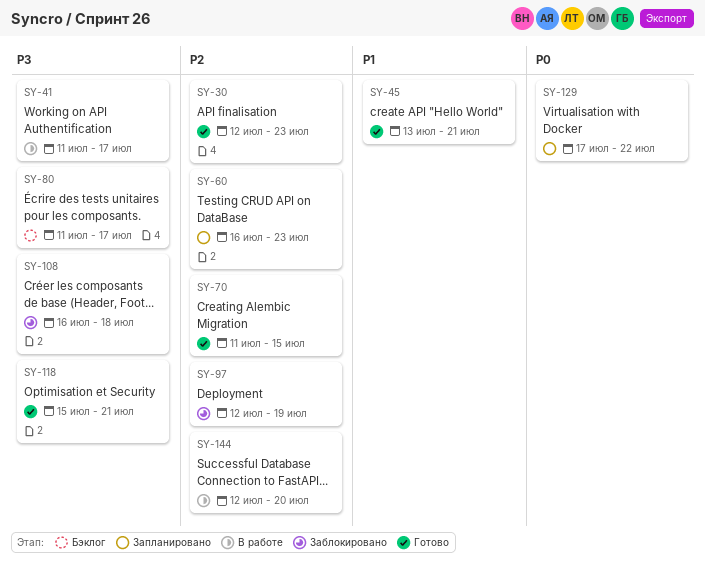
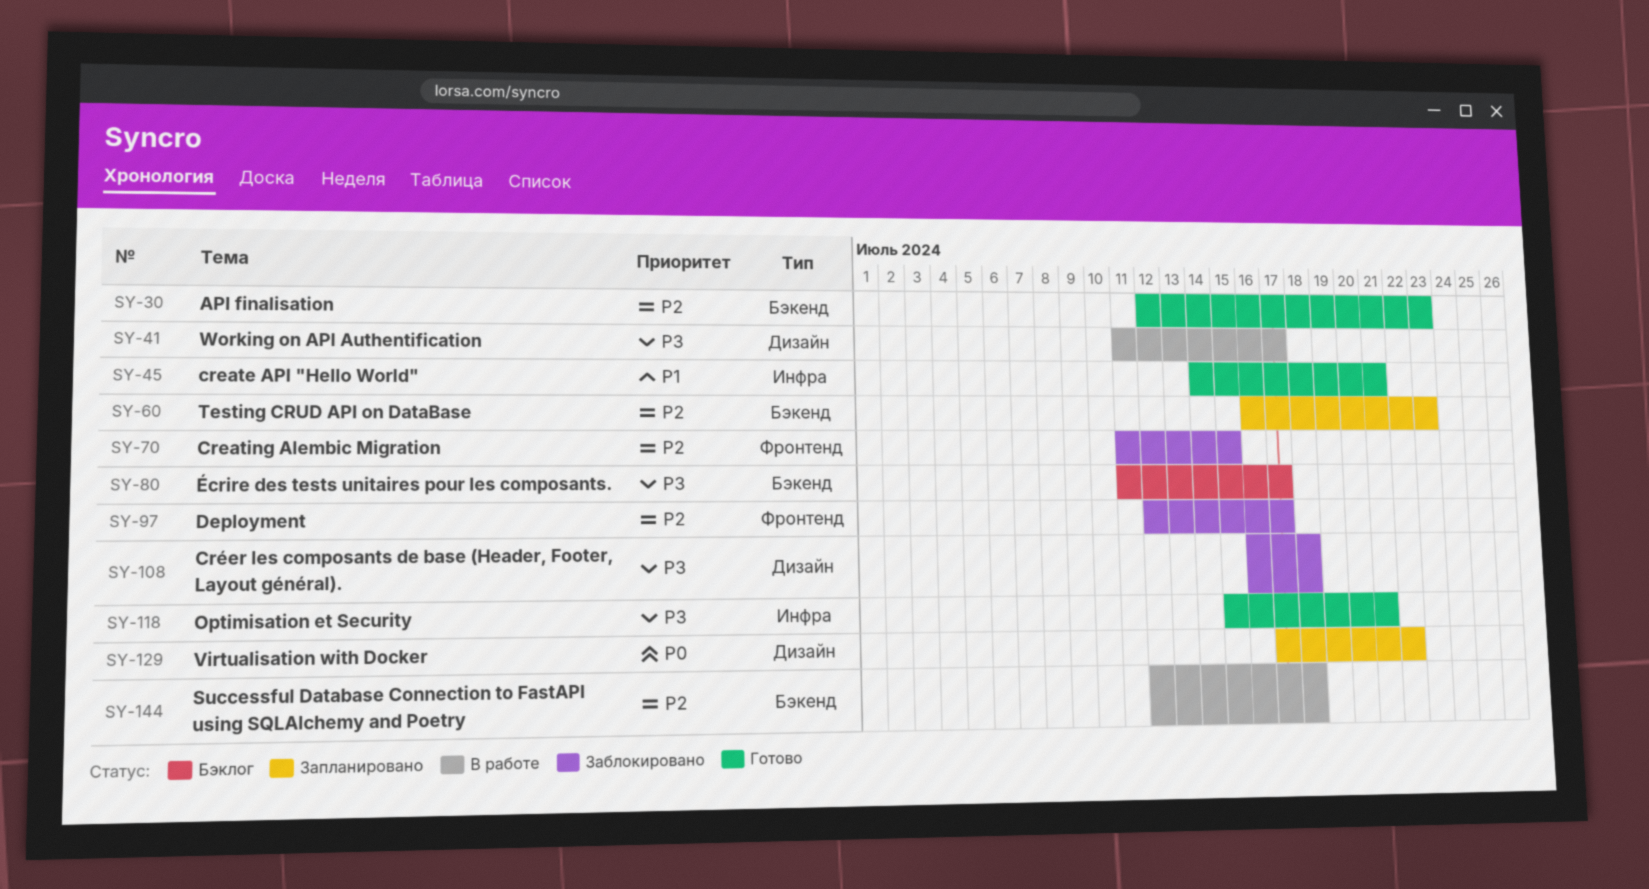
SY-45, start: Jul 13 -> Jul 14
SY-70, status: Готово -> Заблокировано
SY-97, due: Jul 19 -> Jul 17
SY-144, due: Jul 20 -> Jul 18

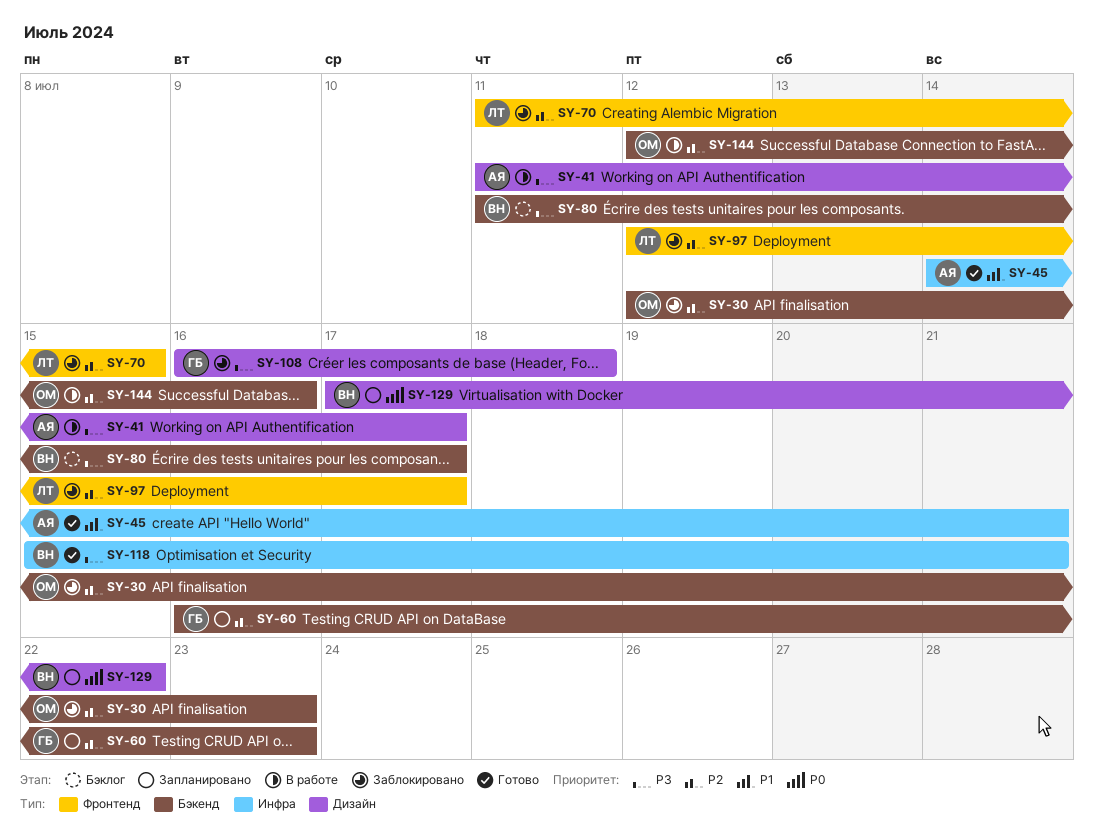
SY-30, status: Готово -> Заблокировано
SY-144, due: Jul 18 -> Jul 16

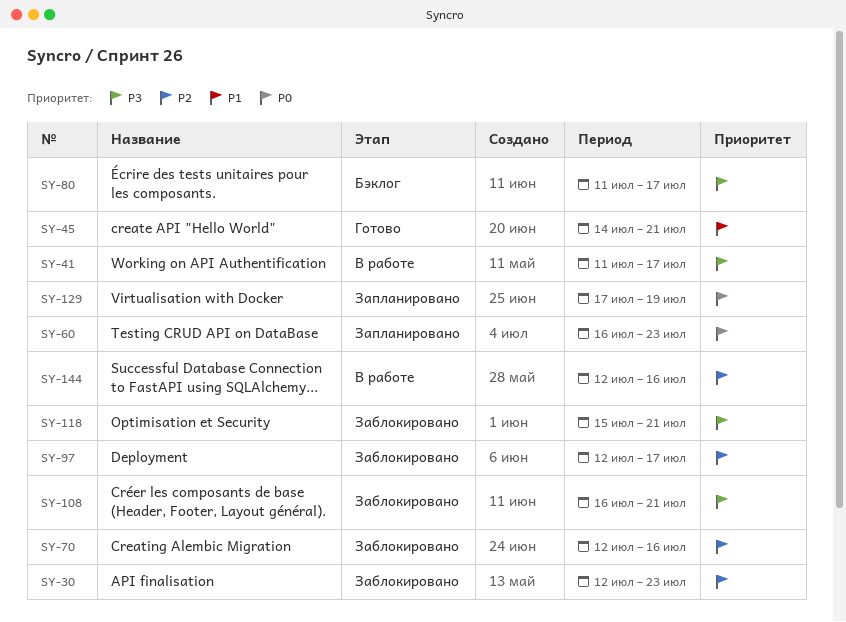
SY-60, priority: P2 -> P0
SY-70, start: Jul 11 -> Jul 12
SY-70, due: Jul 15 -> Jul 16
SY-108, due: Jul 18 -> Jul 21
SY-118, status: Готово -> Заблокировано
SY-129, due: Jul 22 -> Jul 19

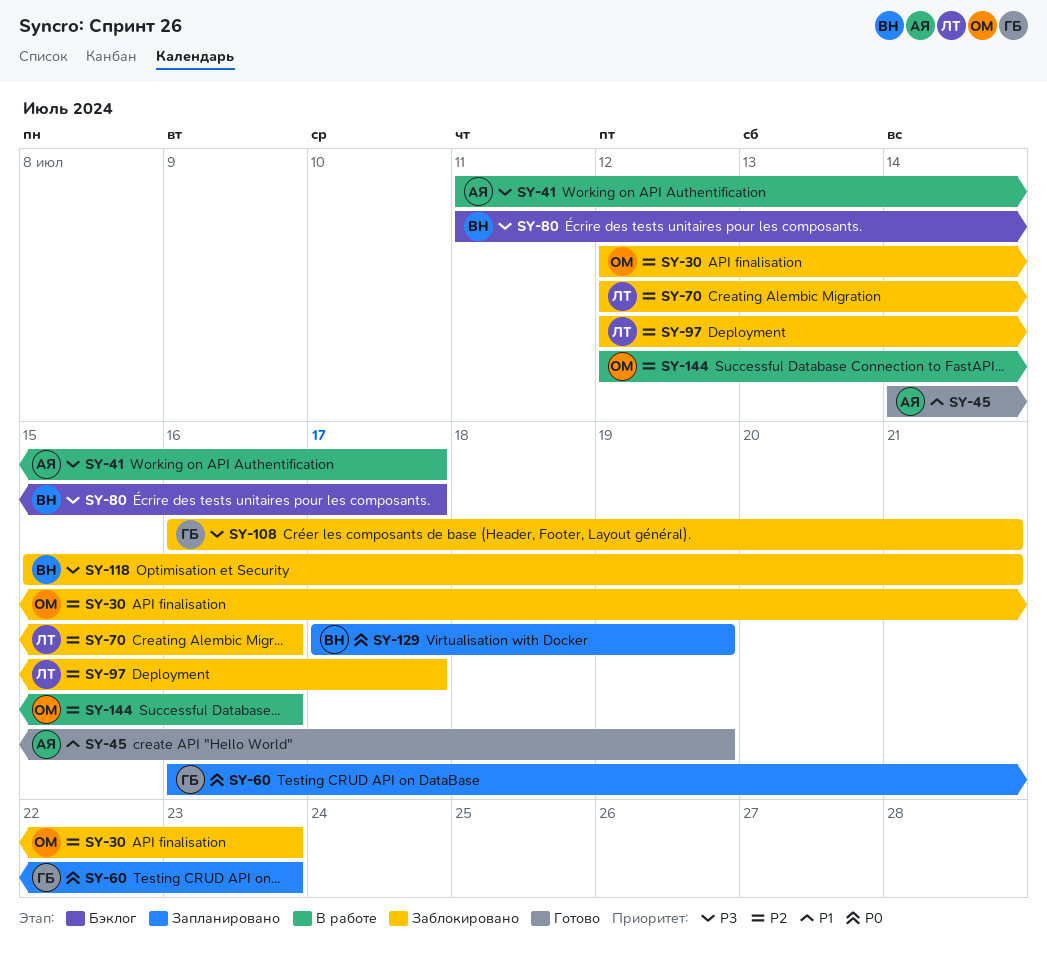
SY-45, due: Jul 21 -> Jul 19

